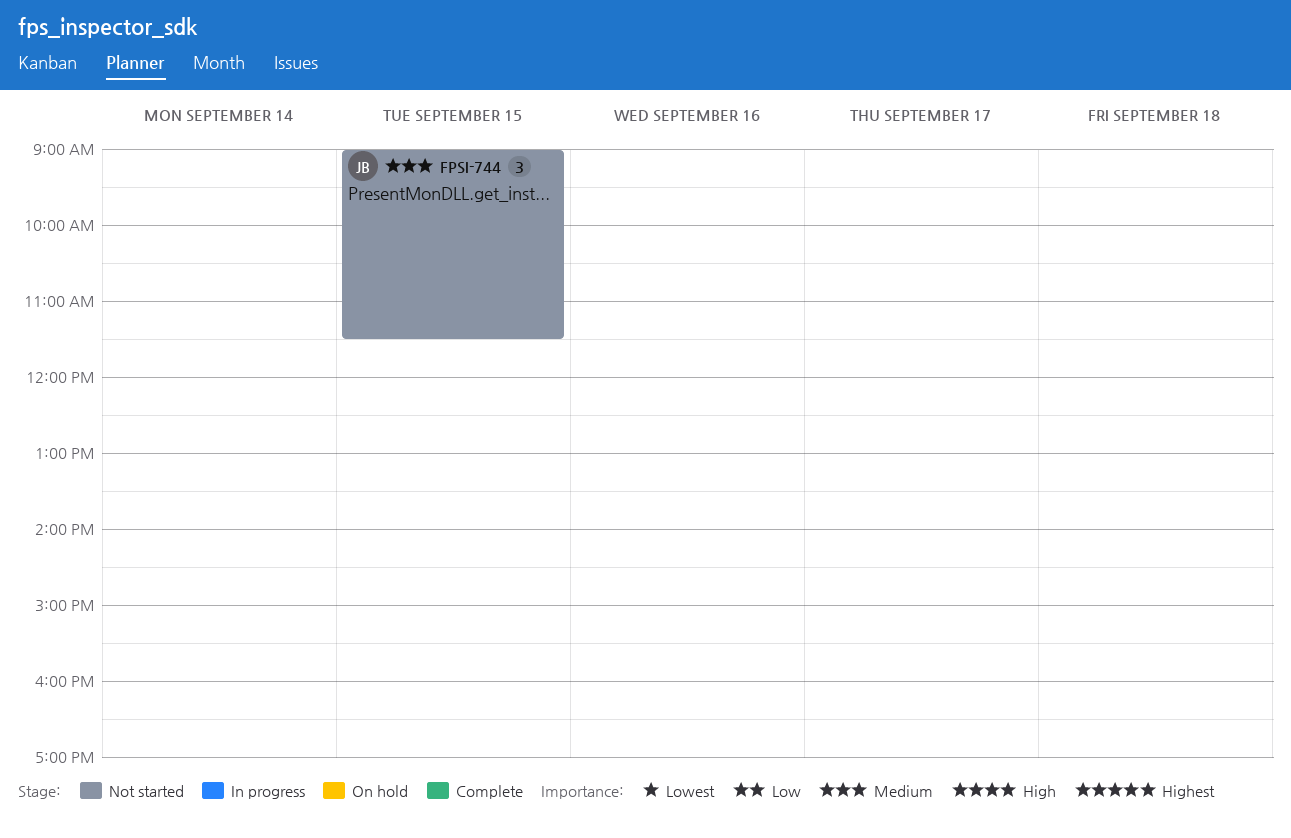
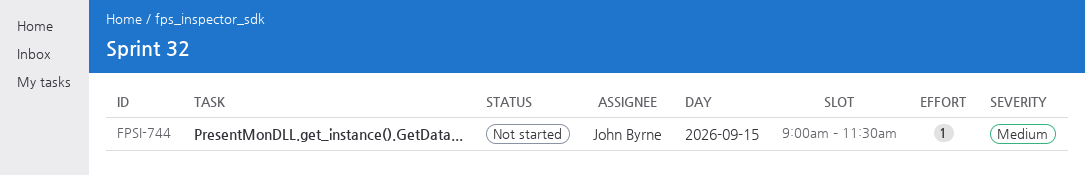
FPSI-744, estimate: 3 -> 1

